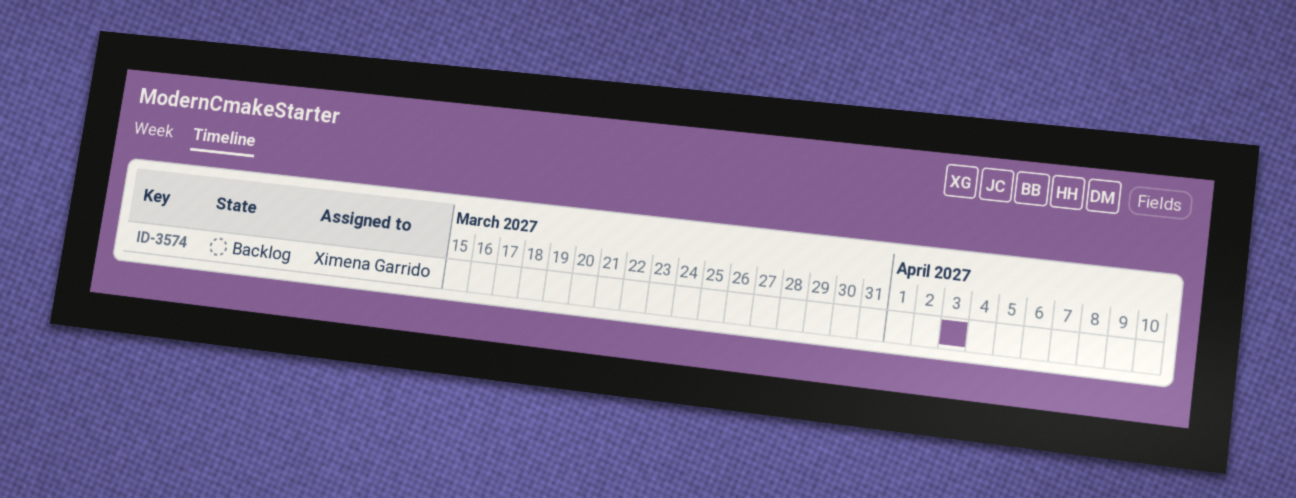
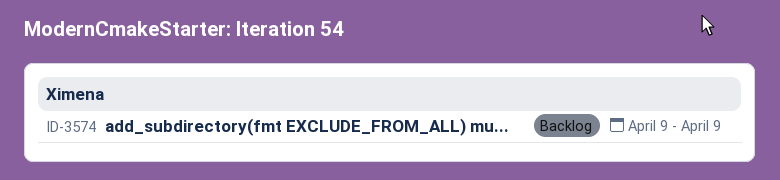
ID-3574, start: Apr 3 -> Apr 9
ID-3574, due: Apr 3 -> Apr 9

